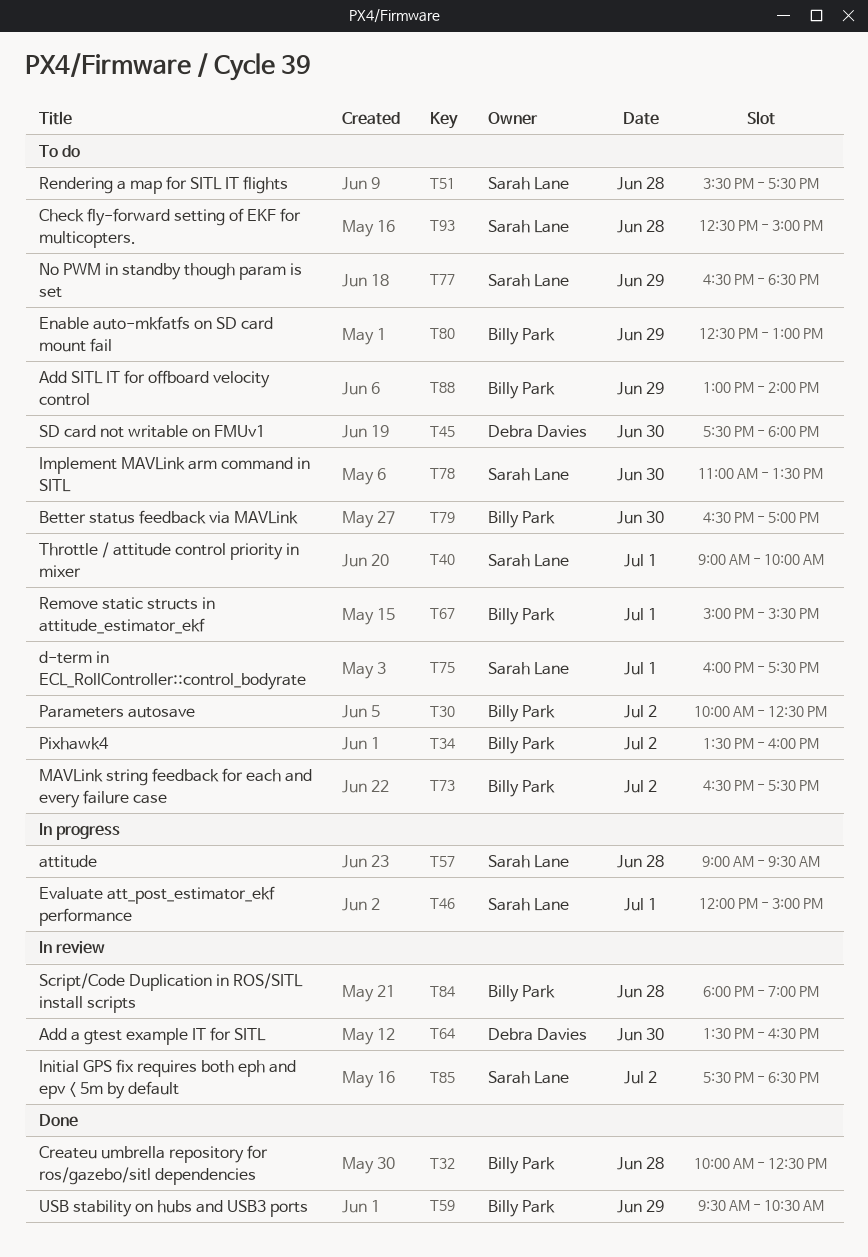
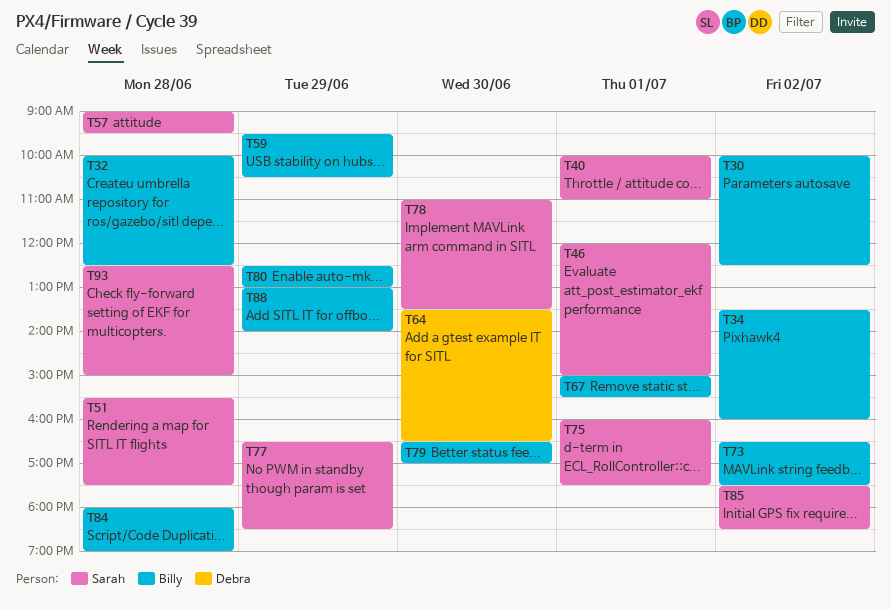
T40, begins: 09:00 -> 10:00
T40, ends: 10:00 -> 11:00
T45: present -> none

